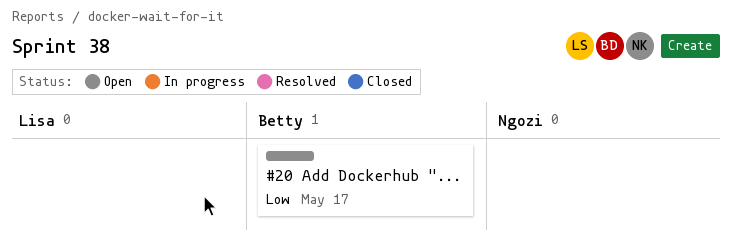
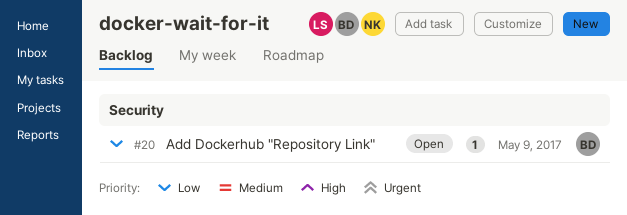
#20, due: May 17 -> May 9

